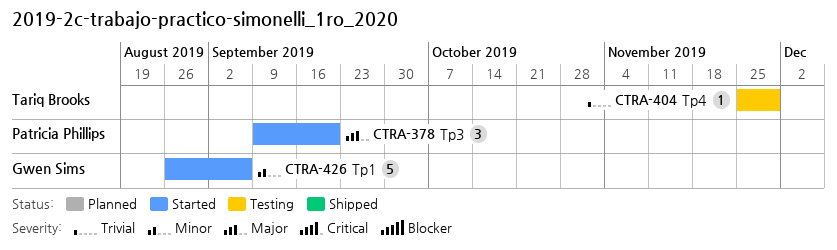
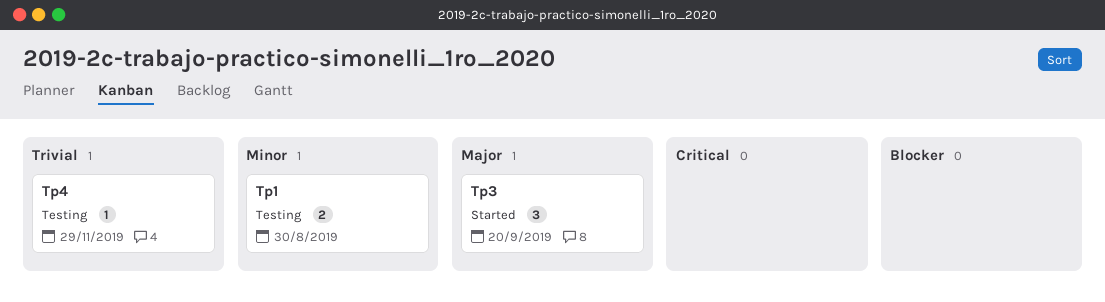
Tp1, status: Started -> Testing
Tp1, estimate: 5 -> 2
Tp1, due: Sep 6 -> Aug 30

